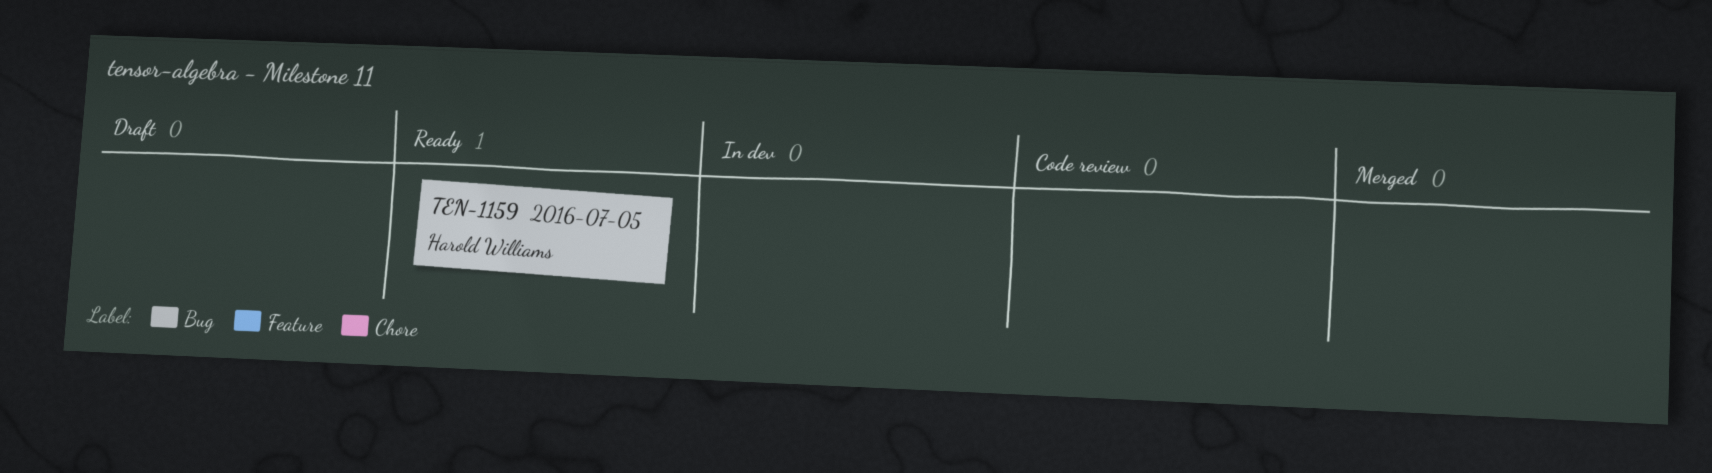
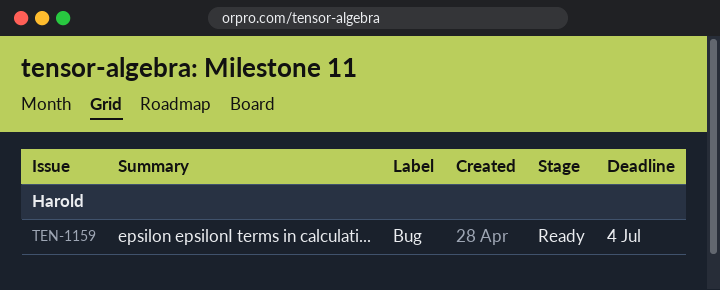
TEN-1159, due: Jul 5 -> Jul 4

